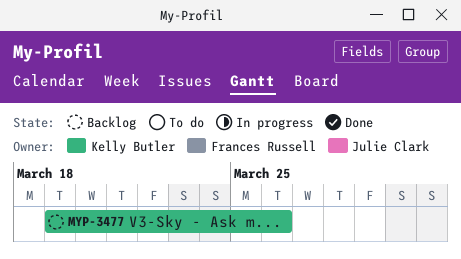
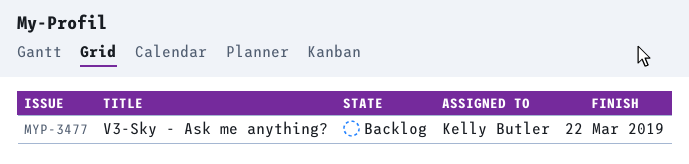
MYP-3477, due: Mar 26 -> Mar 22

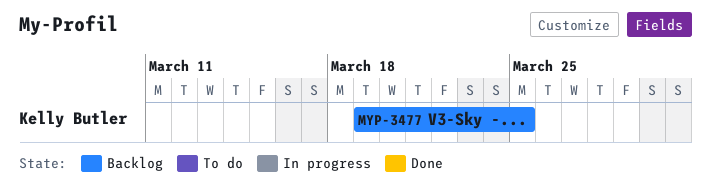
MYP-3477, due: Mar 22 -> Mar 25

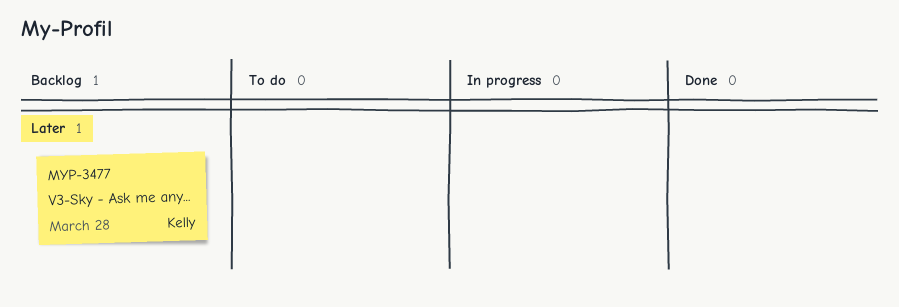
MYP-3477, due: Mar 25 -> Mar 28

